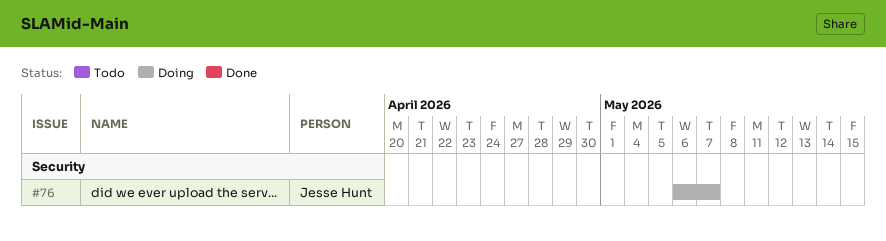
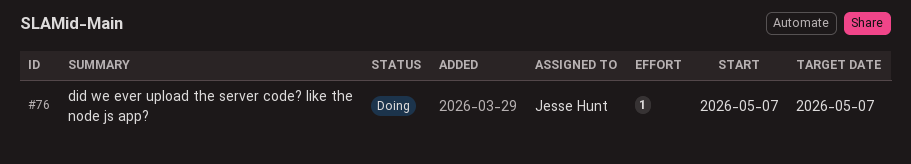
#76, start: May 6 -> May 7

